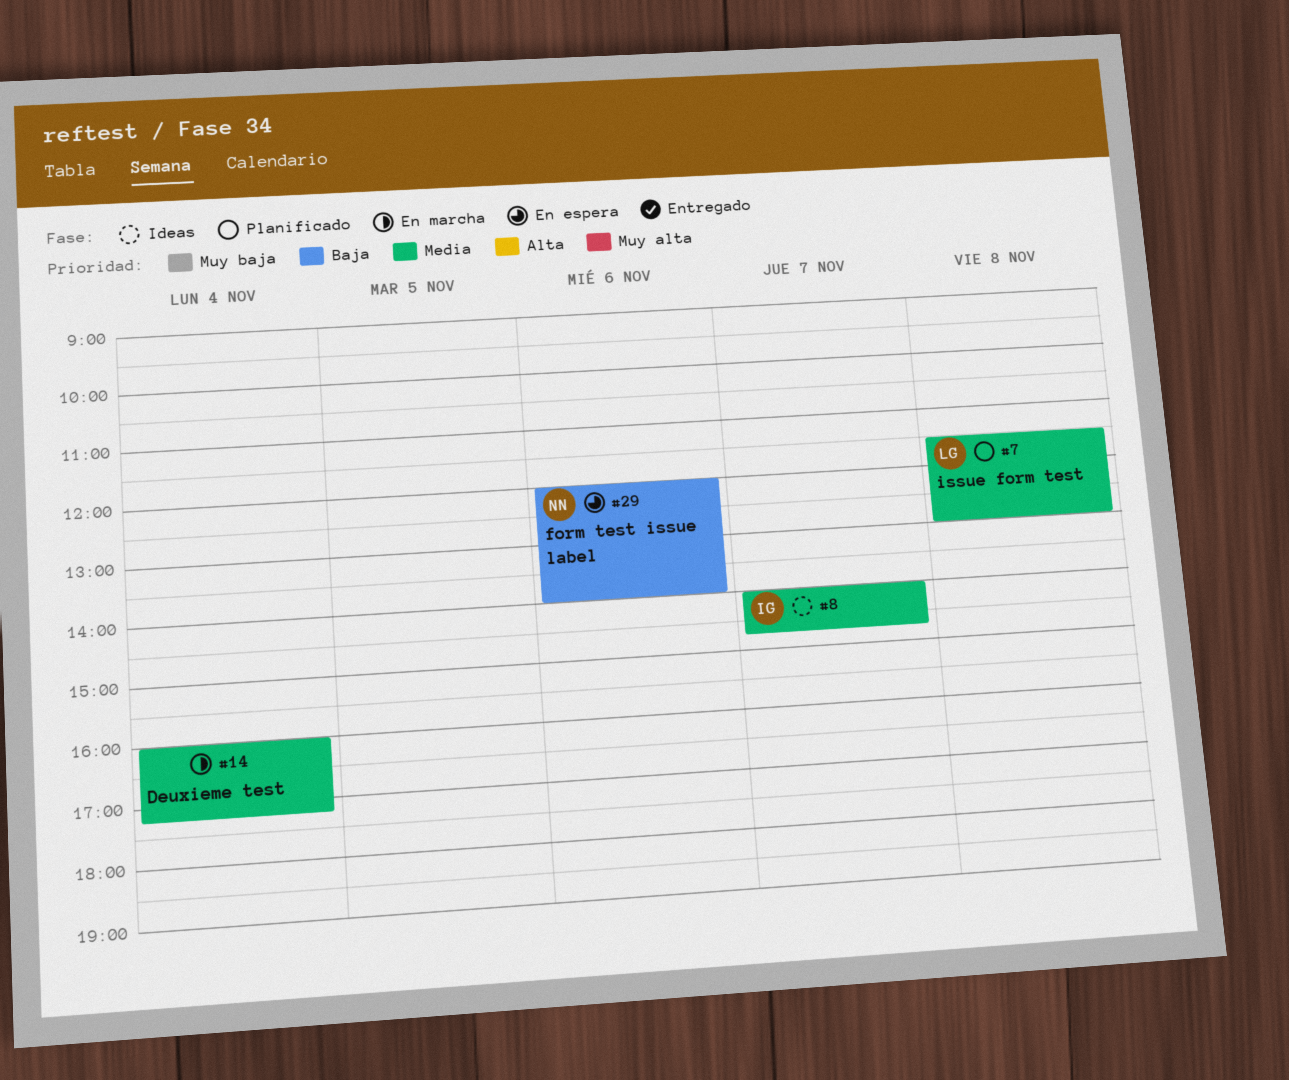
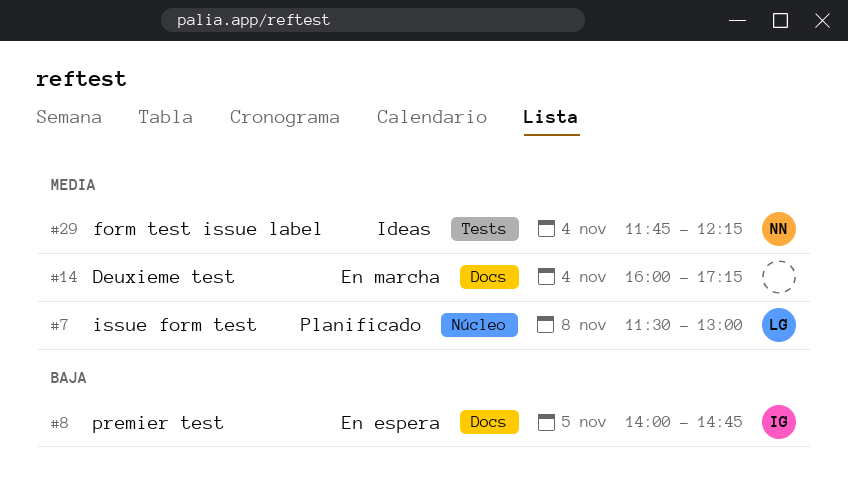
#8, status: Ideas -> En espera
#8, priority: Media -> Baja
#8, day: Nov 7 -> Nov 5
#29, status: En espera -> Ideas
#29, priority: Baja -> Media
#29, day: Nov 6 -> Nov 4
#29, begins: 12:00 -> 11:45
#29, ends: 14:00 -> 12:15

